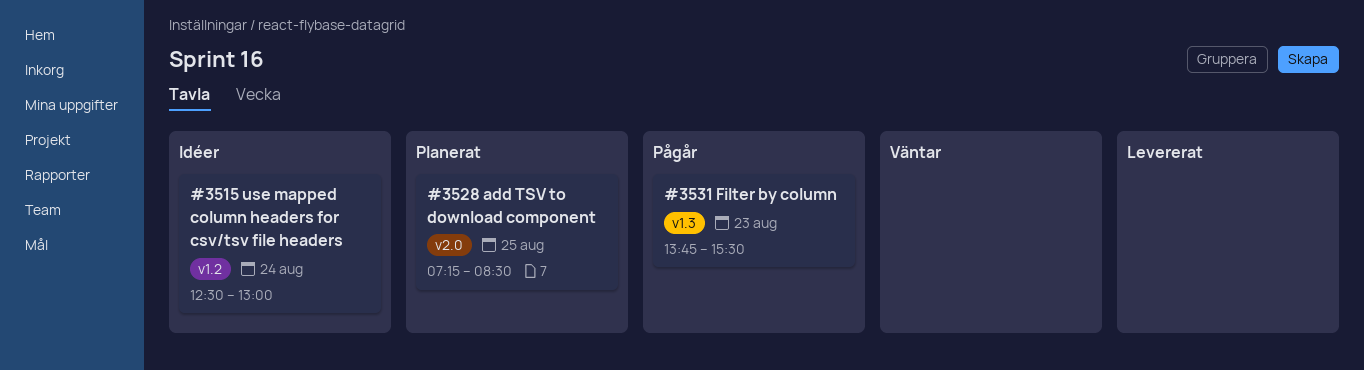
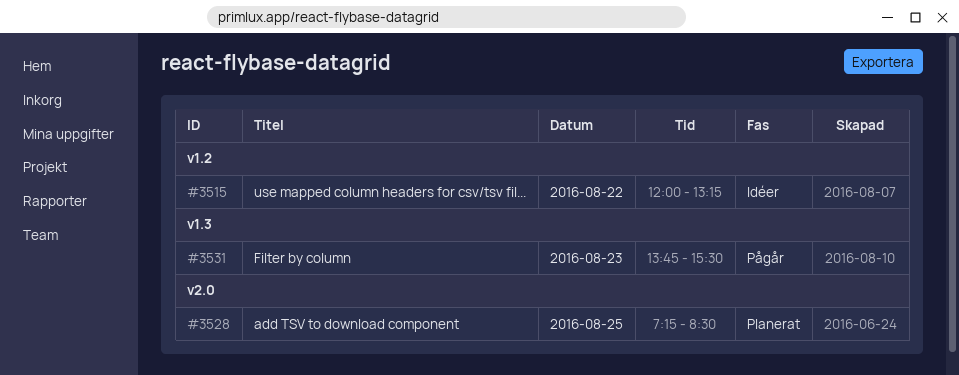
#3515, day: Aug 24 -> Aug 22
#3515, begins: 12:30 -> 12:00
#3515, ends: 13:00 -> 13:15

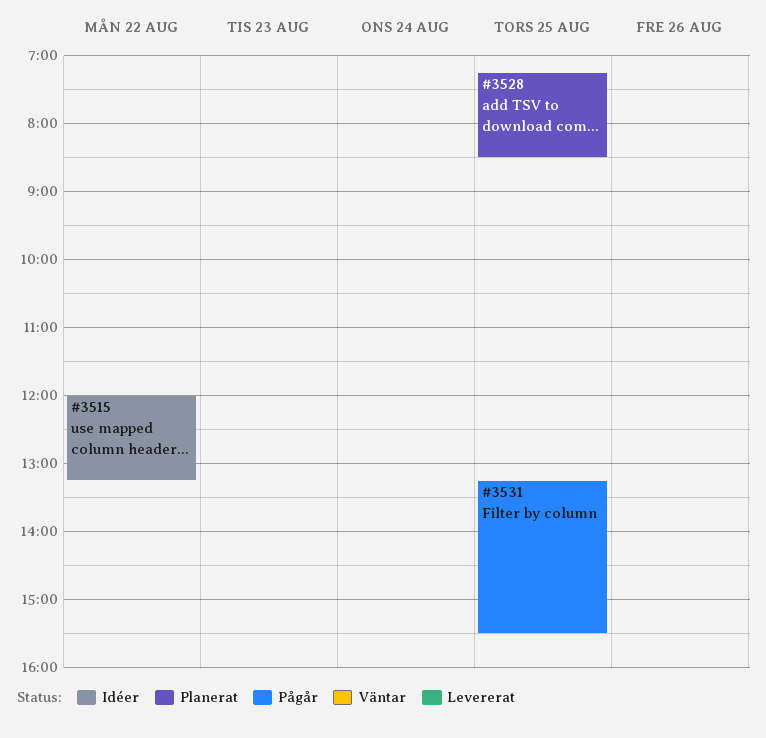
#3531, day: Aug 23 -> Aug 25
#3531, begins: 13:45 -> 13:15

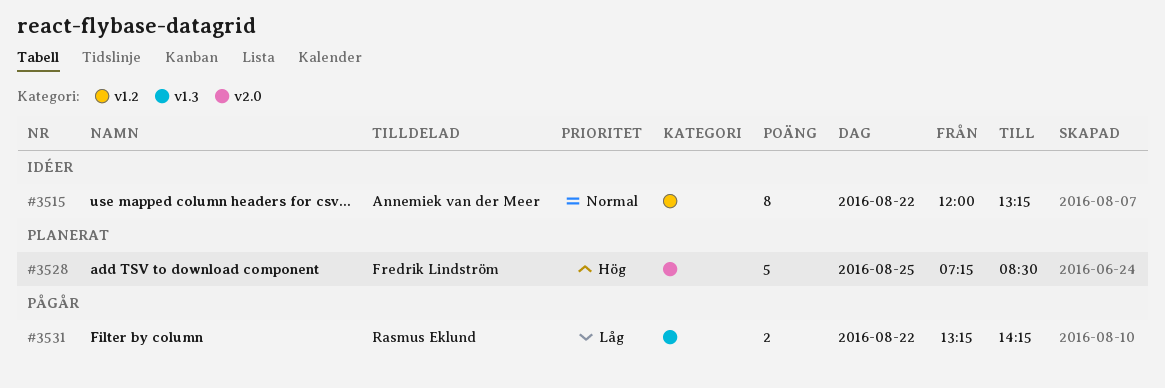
#3531, day: Aug 25 -> Aug 22
#3531, ends: 15:30 -> 14:15

